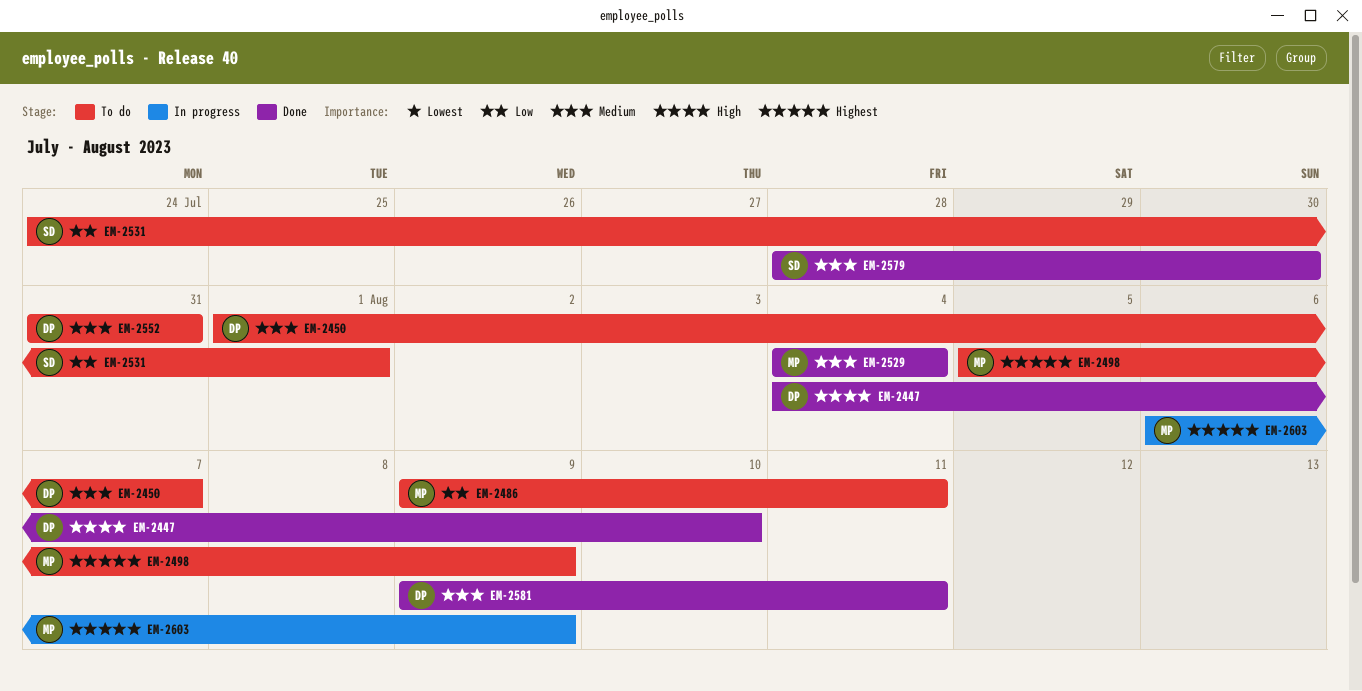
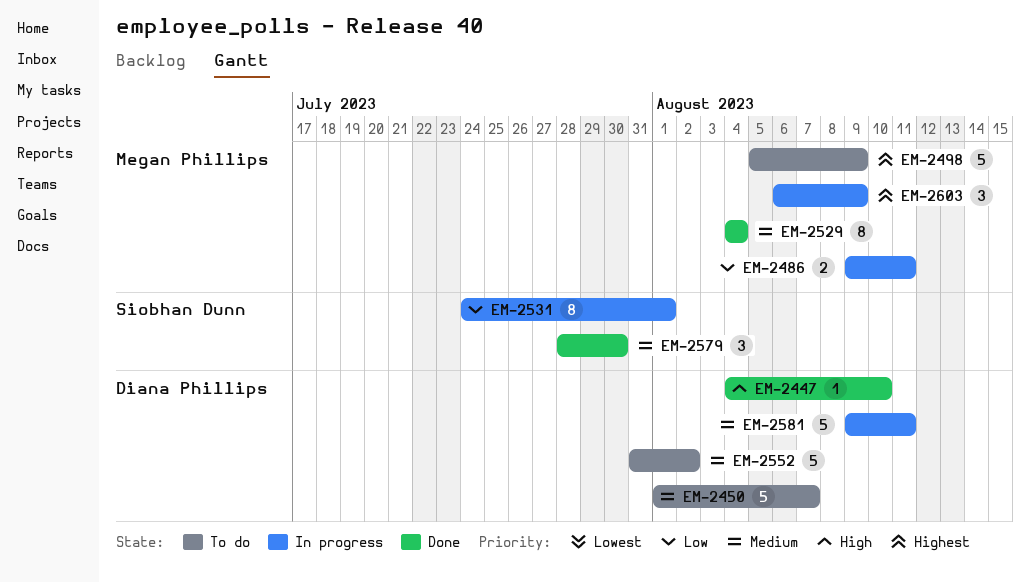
EM-2486, status: To do -> In progress
EM-2531, status: To do -> In progress
EM-2552, due: Jul 31 -> Aug 2
EM-2581, status: Done -> In progress

